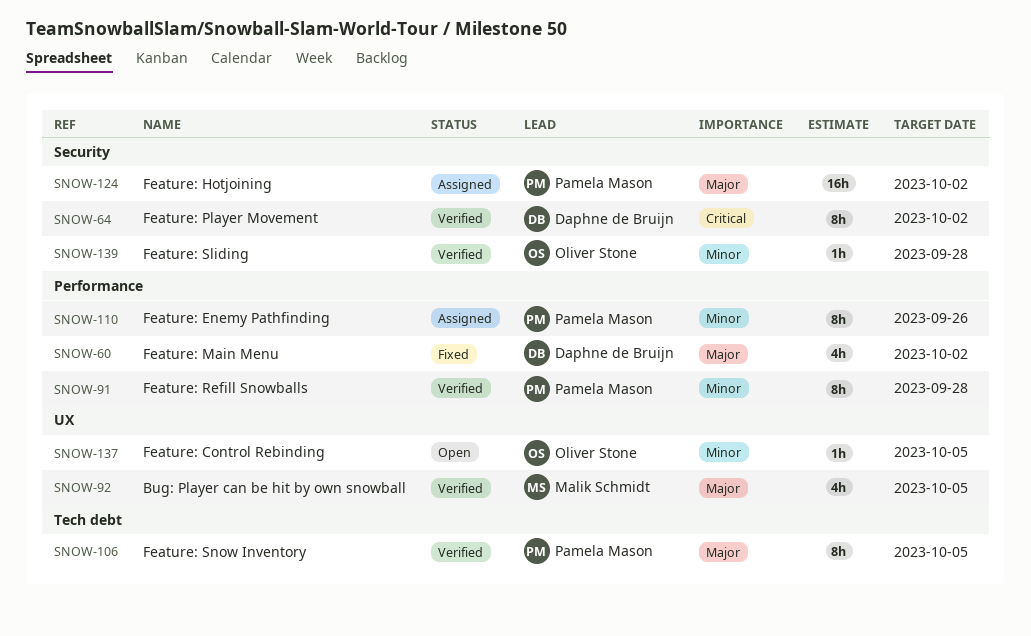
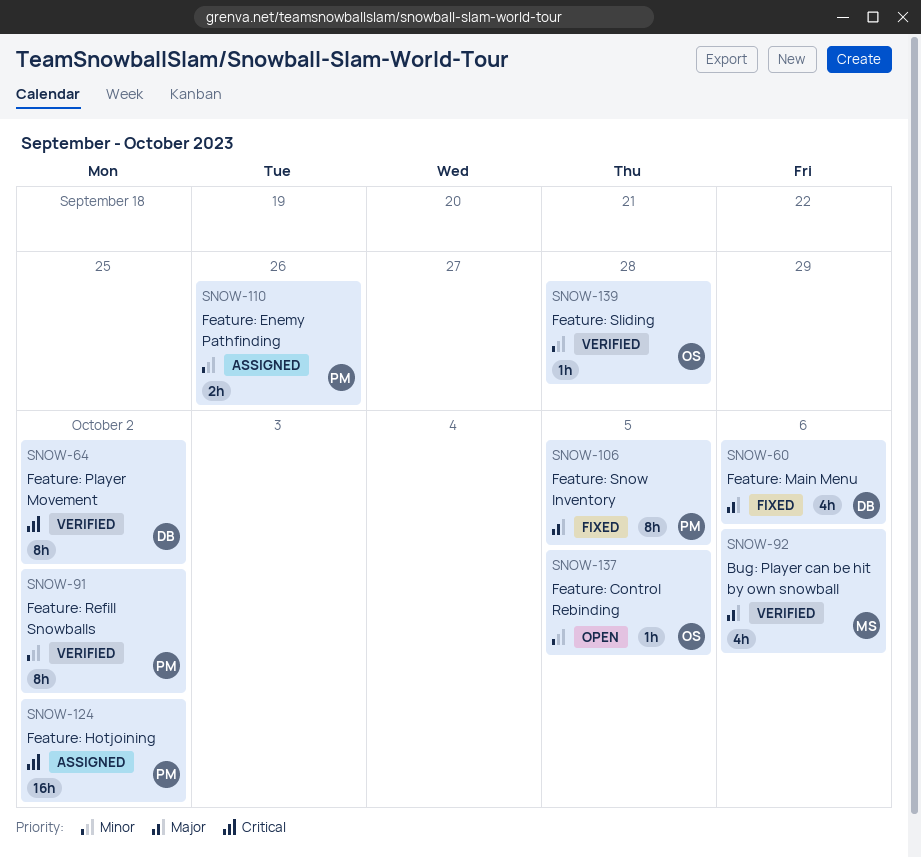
SNOW-60, due: Oct 2 -> Oct 6
SNOW-91, due: Sep 28 -> Oct 2
SNOW-92, due: Oct 5 -> Oct 6
SNOW-106, status: Verified -> Fixed
SNOW-110, estimate: 8h -> 2h
SNOW-124, priority: Major -> Critical

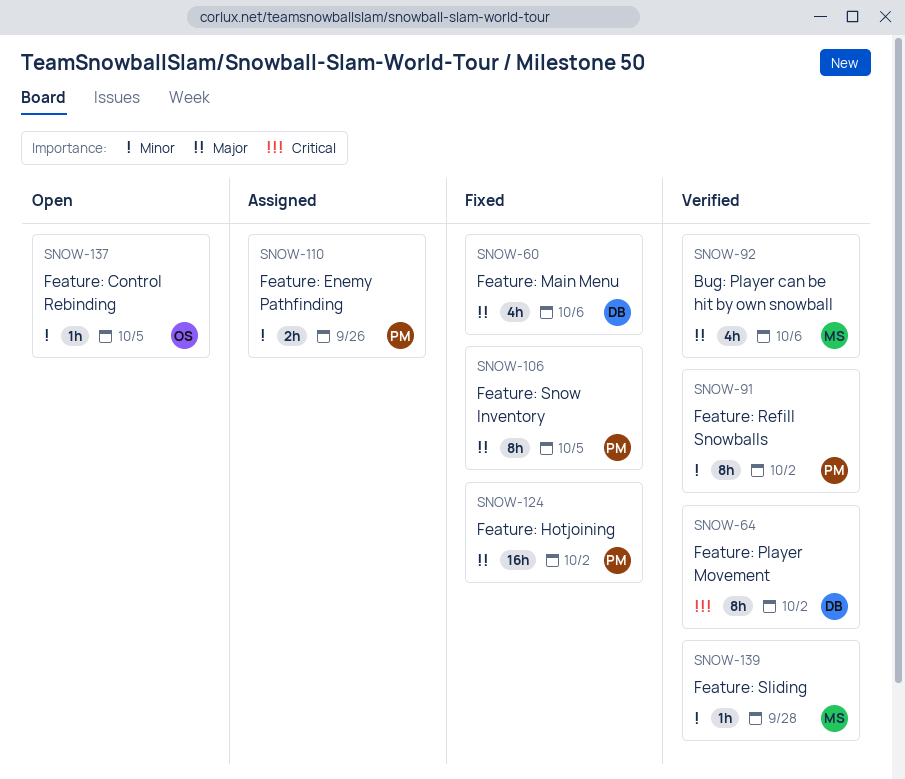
SNOW-124, status: Assigned -> Fixed
SNOW-124, priority: Critical -> Major
SNOW-139, owner: OS -> MS

